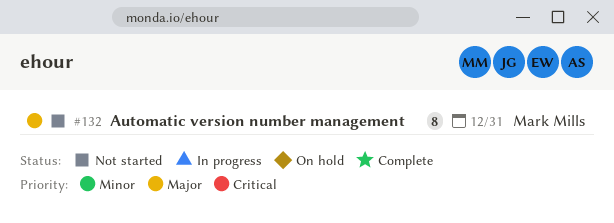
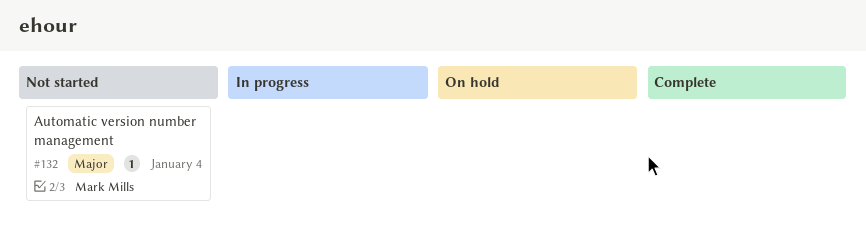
#132, estimate: 8 -> 1
#132, due: Dec 31 -> Jan 4

